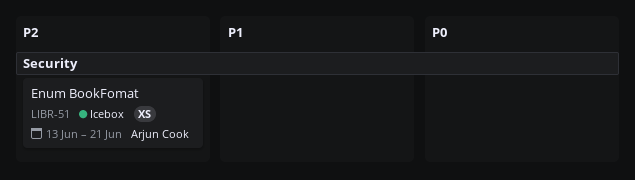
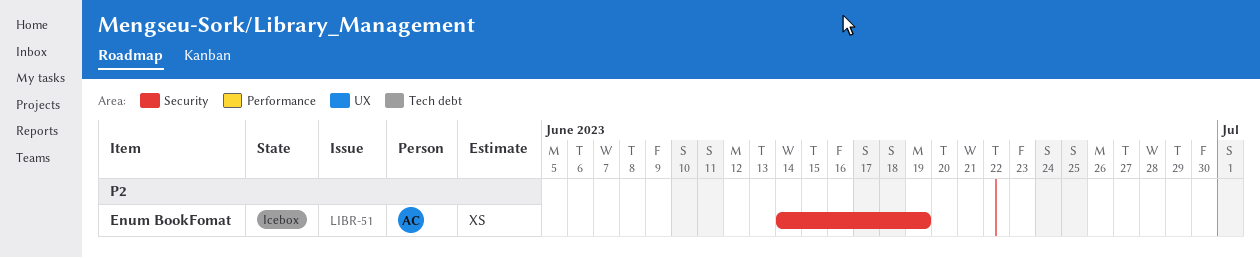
LIBR-51, start: Jun 13 -> Jun 14
LIBR-51, due: Jun 21 -> Jun 19

